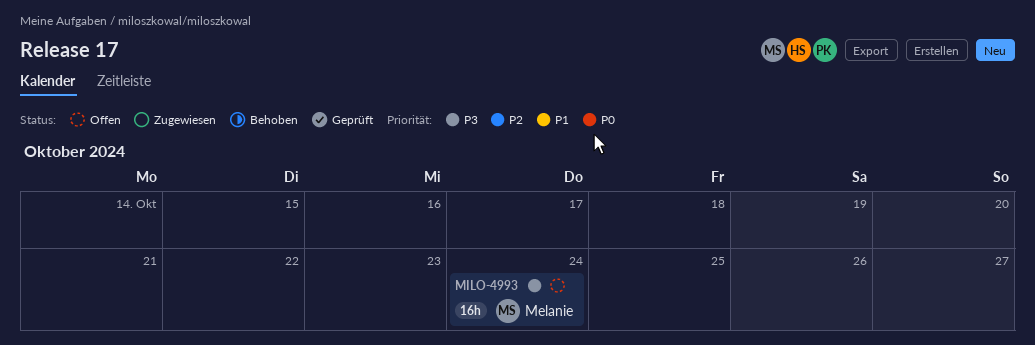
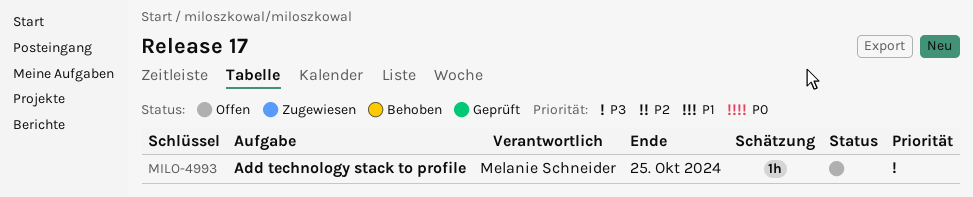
MILO-4993, estimate: 16h -> 1h
MILO-4993, due: Oct 24 -> Oct 25

